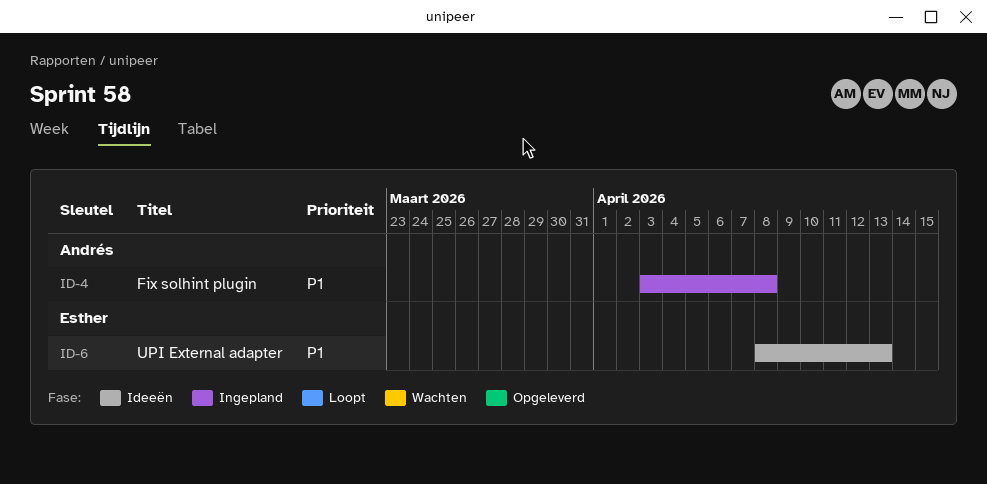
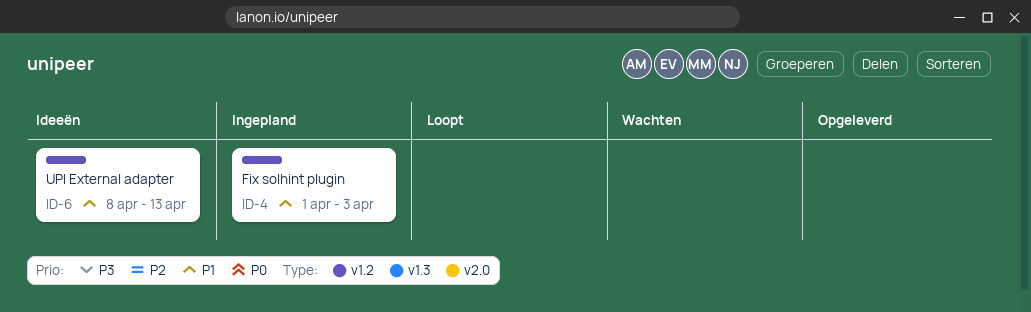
ID-4, start: Apr 3 -> Apr 1
ID-4, due: Apr 8 -> Apr 3

